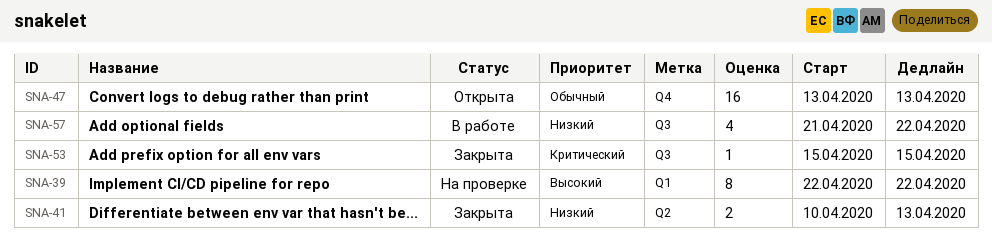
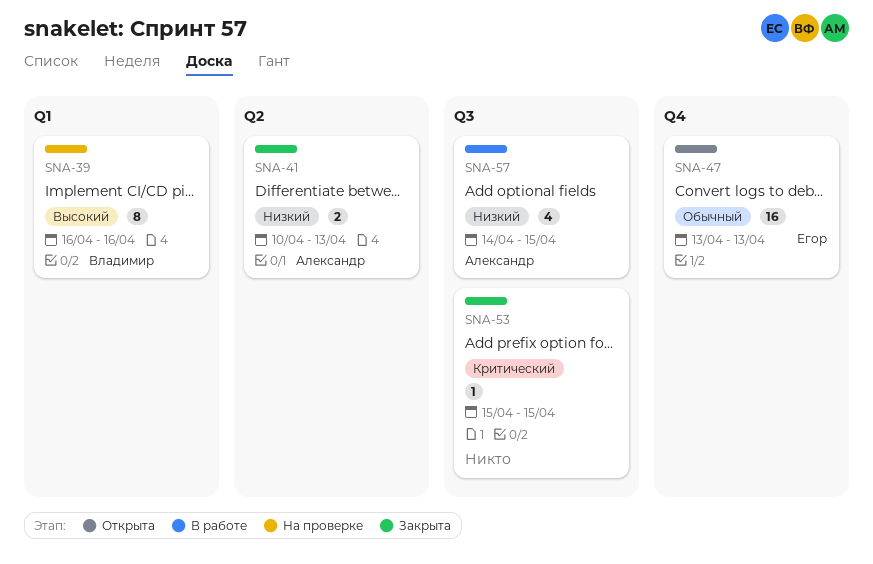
SNA-39, start: Apr 22 -> Apr 16
SNA-39, due: Apr 22 -> Apr 16
SNA-57, start: Apr 21 -> Apr 14
SNA-57, due: Apr 22 -> Apr 15

